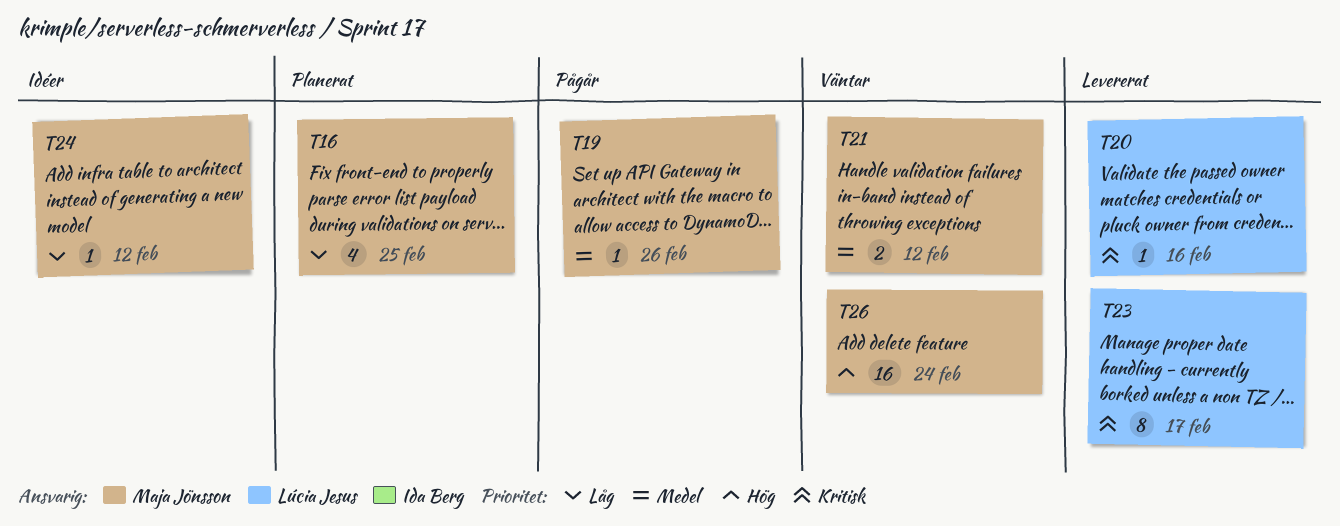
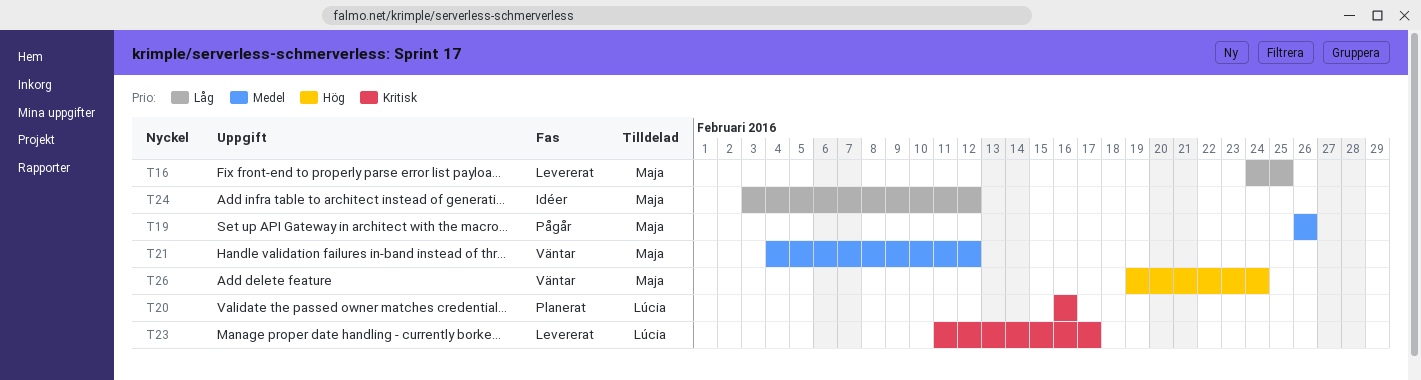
T16, status: Planerat -> Levererat
T20, status: Levererat -> Planerat

